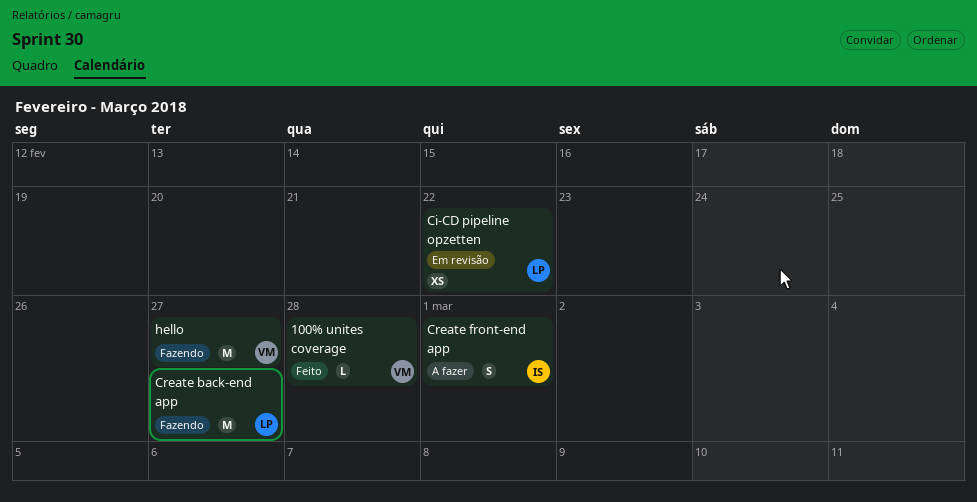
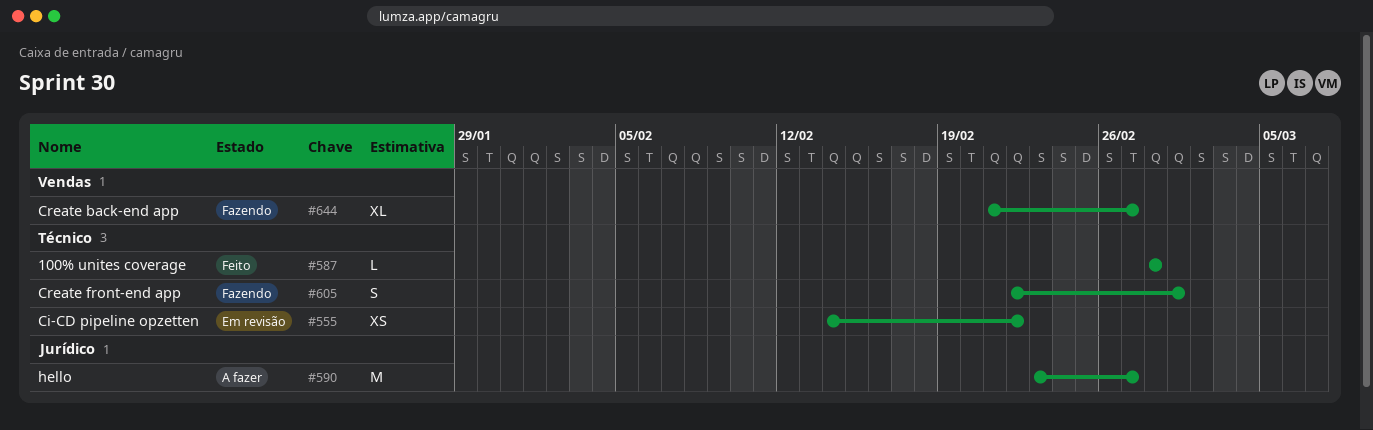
Create back-end app, estimate: M -> XL
Create front-end app, status: A fazer -> Fazendo
hello, status: Fazendo -> A fazer

